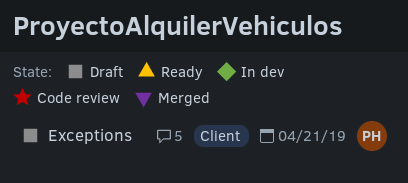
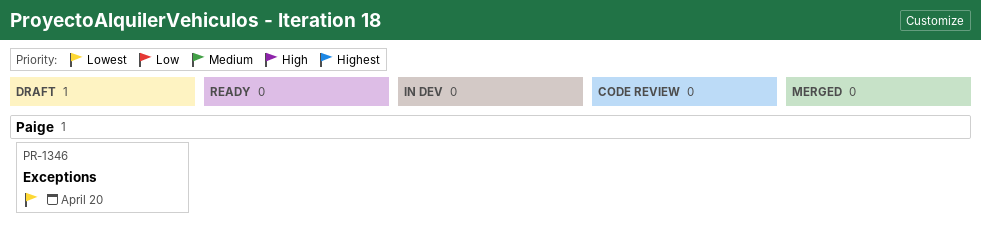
Exceptions, due: Apr 21 -> Apr 20

